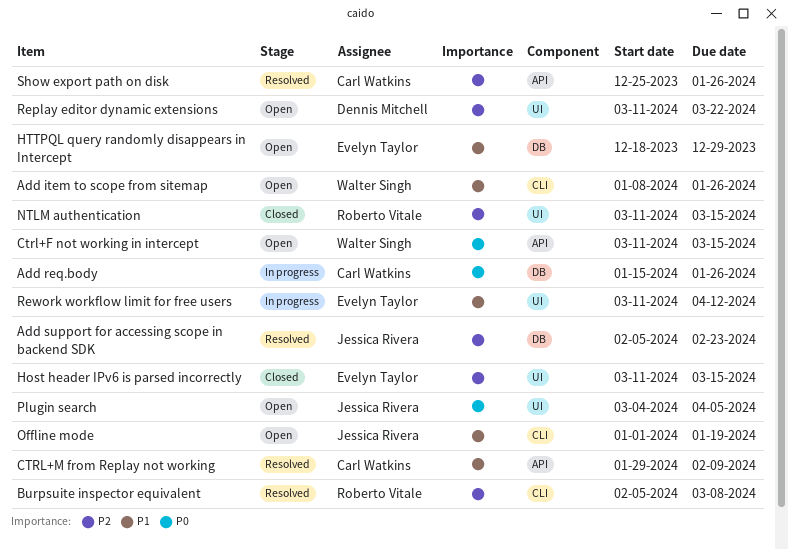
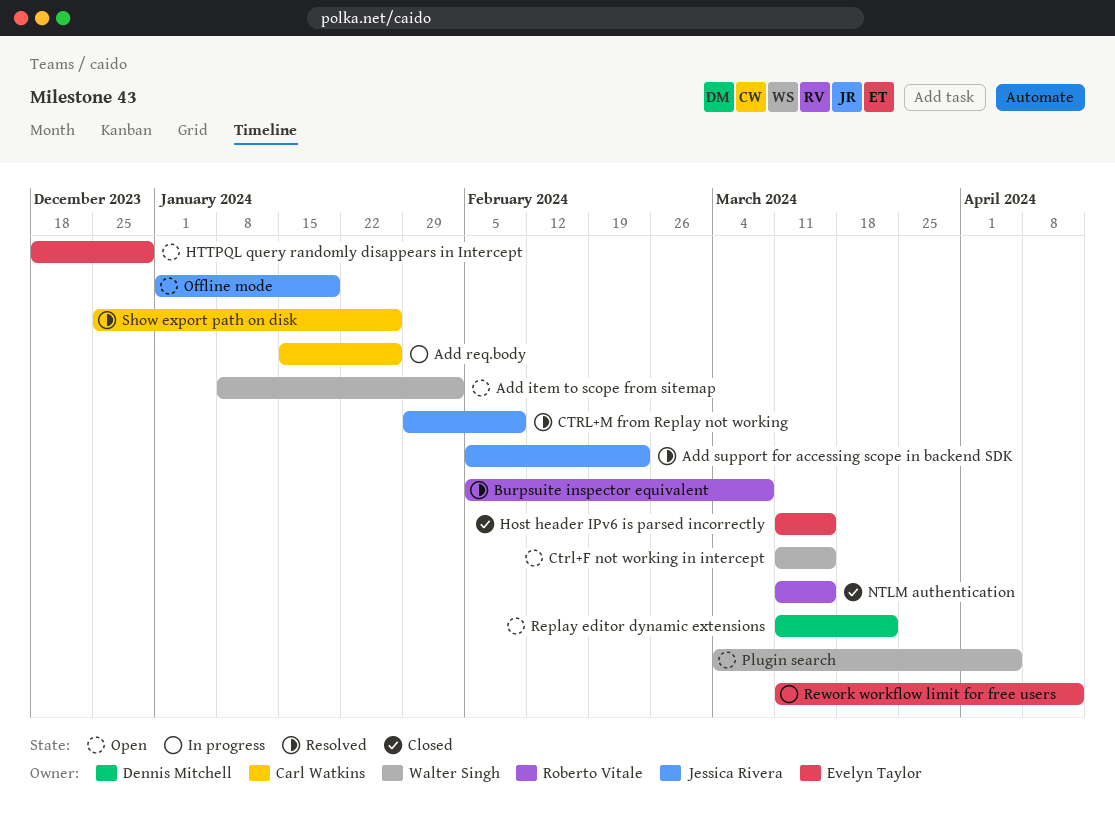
Add item to scope from sitemap, due: Jan 26 -> Feb 2
CTRL+M from Replay not working, owner: Carl Watkins -> Jessica Rivera
Plugin search, owner: Jessica Rivera -> Walter Singh

